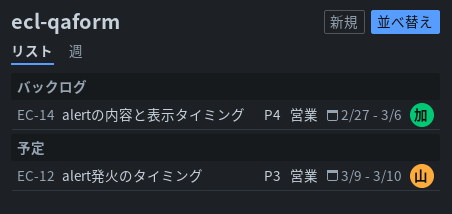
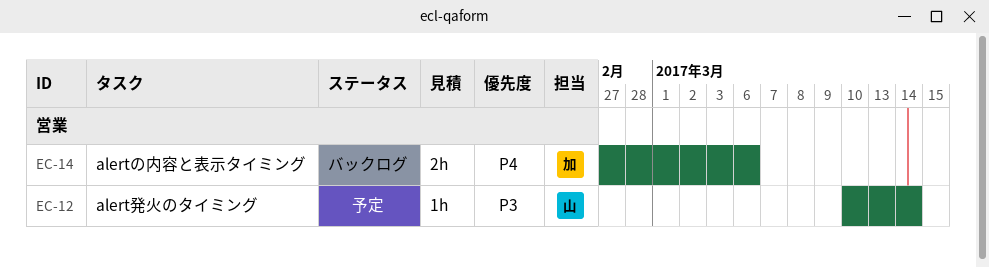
EC-12, start: Mar 9 -> Mar 10
EC-12, due: Mar 10 -> Mar 14

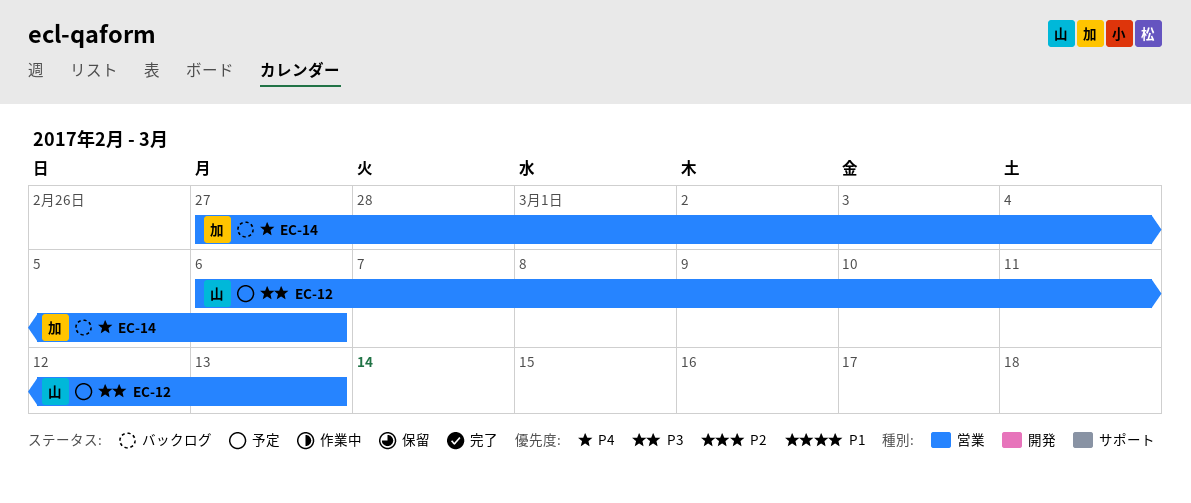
EC-12, start: Mar 10 -> Mar 6
EC-12, due: Mar 14 -> Mar 13

